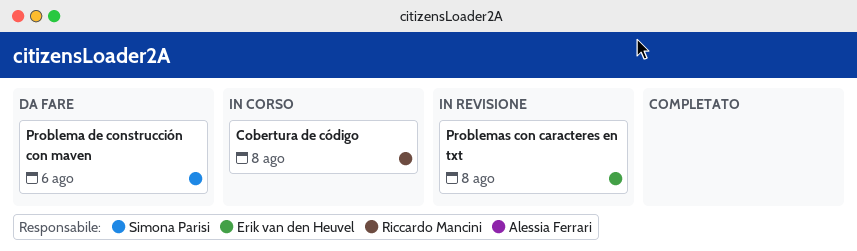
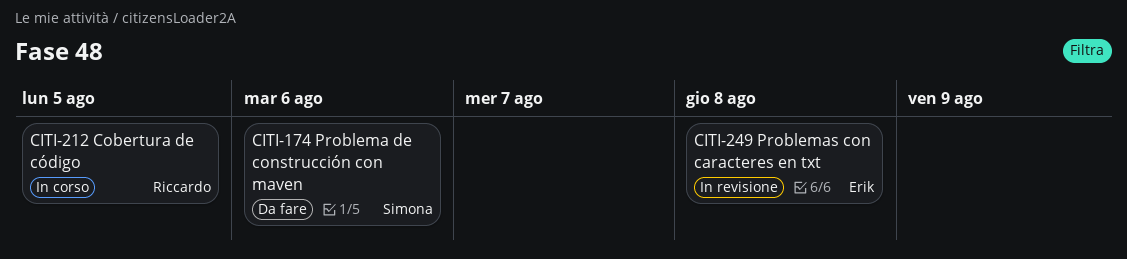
Cobertura de código, due: Aug 8 -> Aug 5

